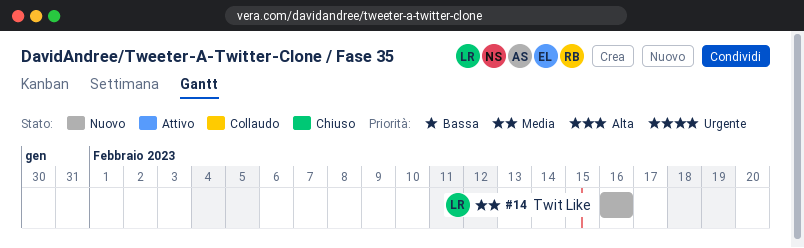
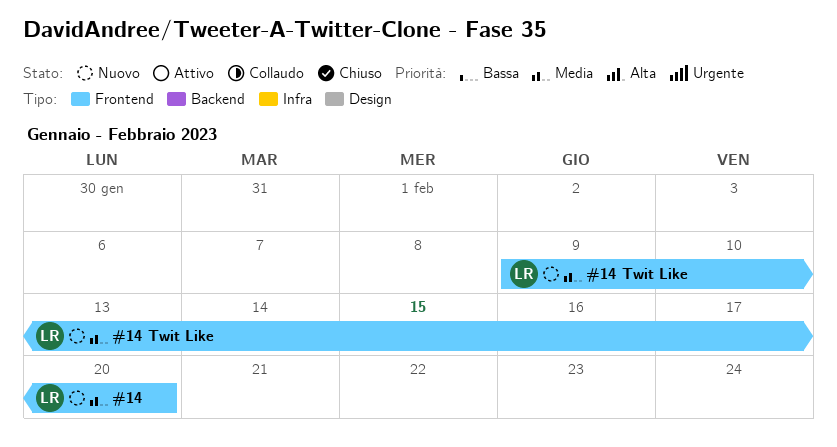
#14, start: Feb 16 -> Feb 9
#14, due: Feb 16 -> Feb 20

